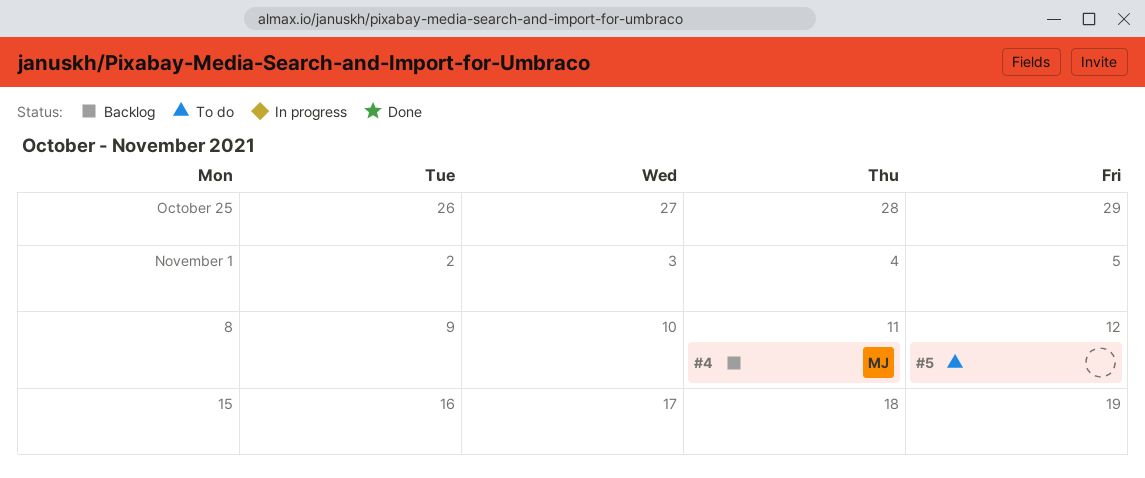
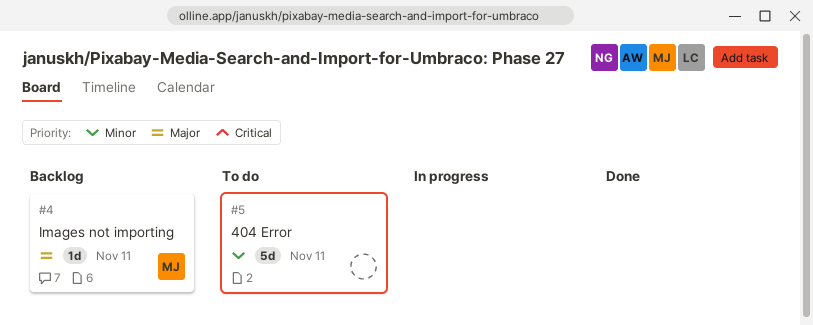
#5, due: Nov 12 -> Nov 11

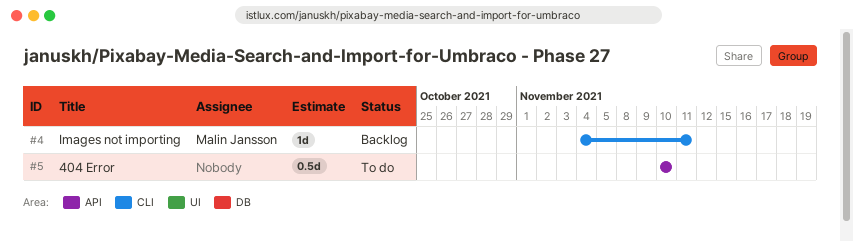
#5, estimate: 5d -> 0.5d
#5, due: Nov 11 -> Nov 10

